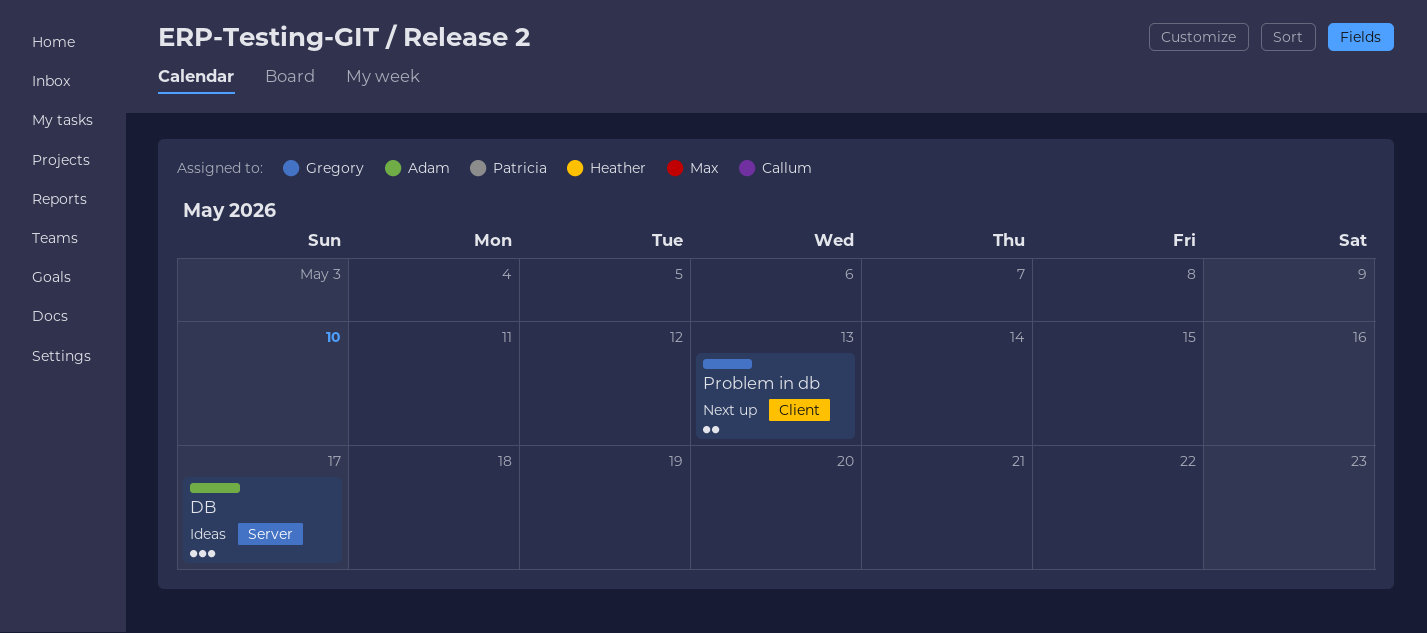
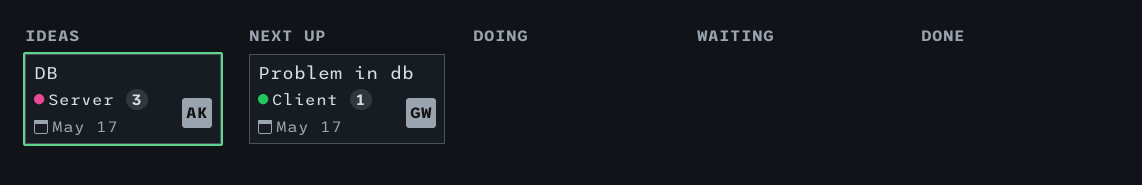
Problem in db, estimate: 2 -> 1
Problem in db, due: May 13 -> May 17

